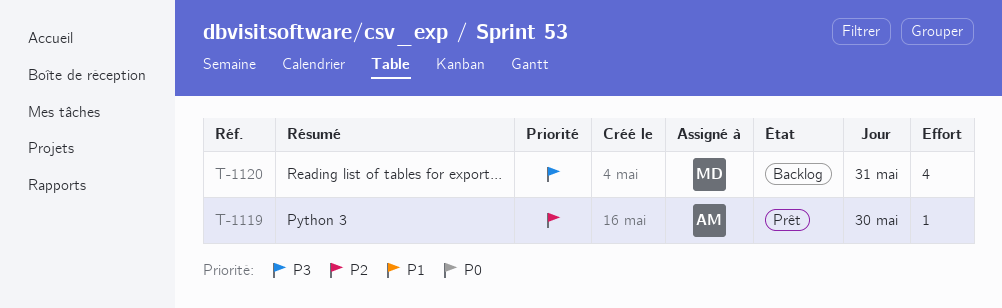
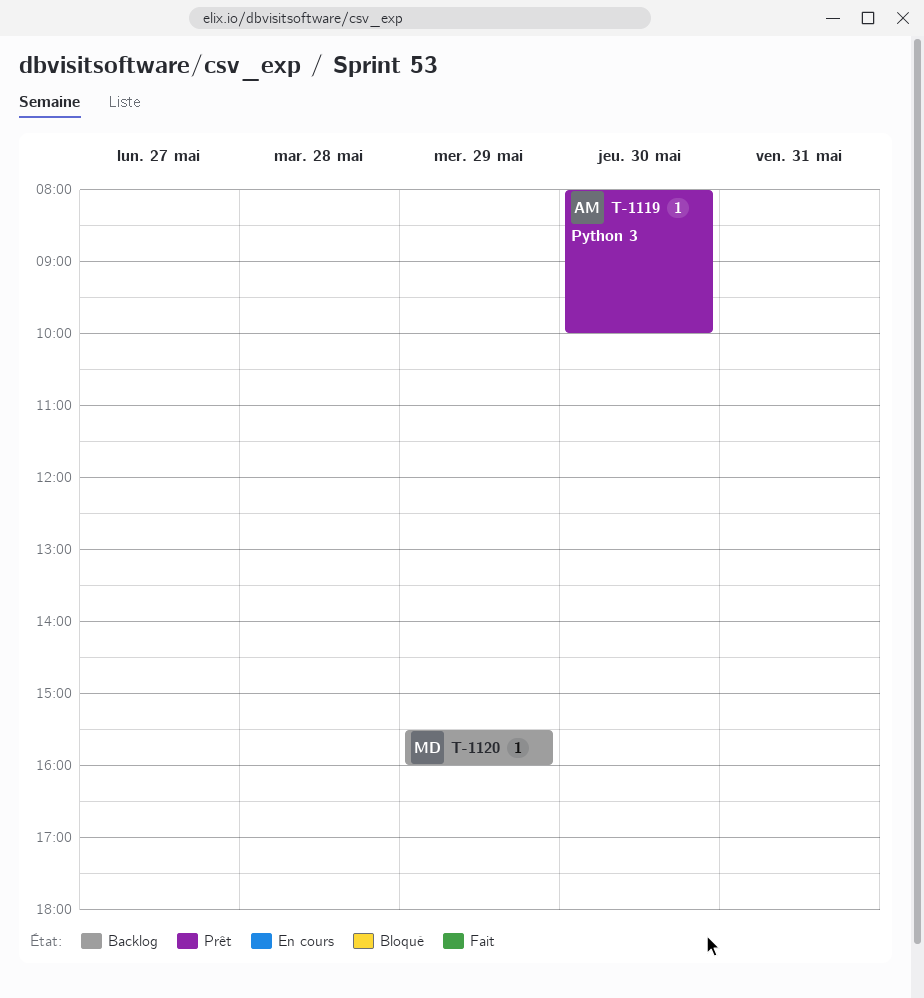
T-1120, estimate: 4 -> 1
T-1120, day: May 31 -> May 29

